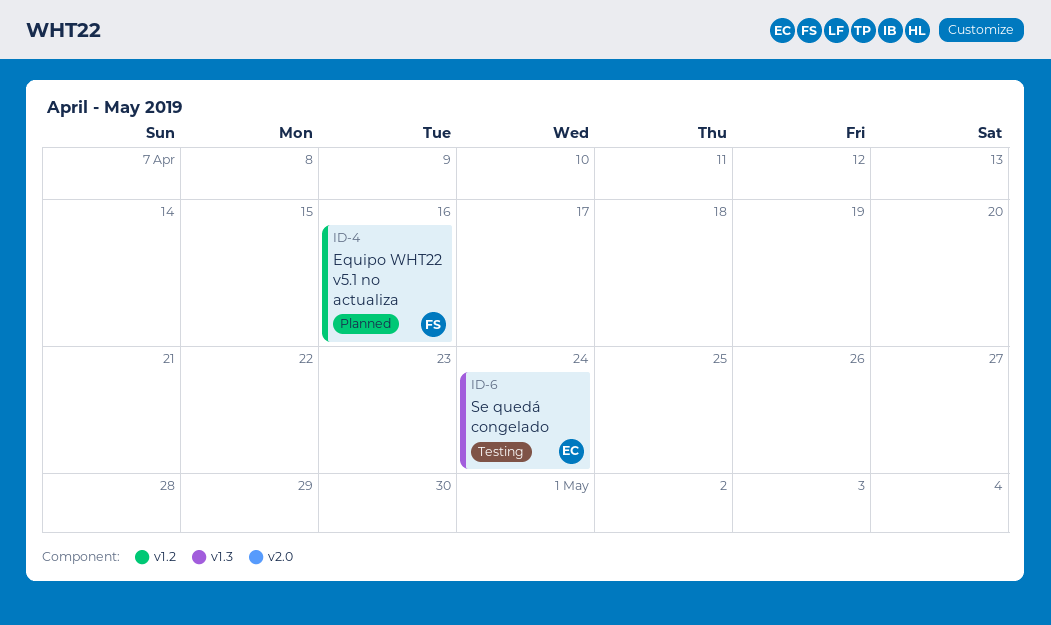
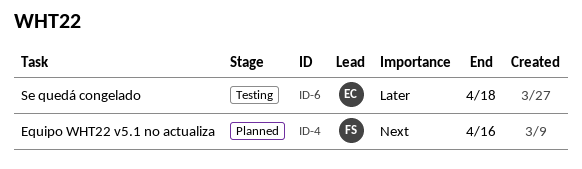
ID-6, due: Apr 24 -> Apr 18

